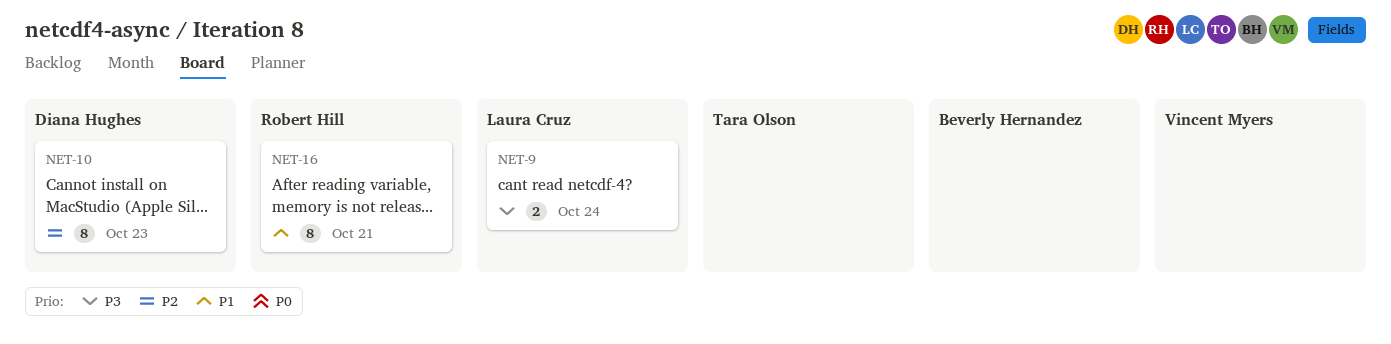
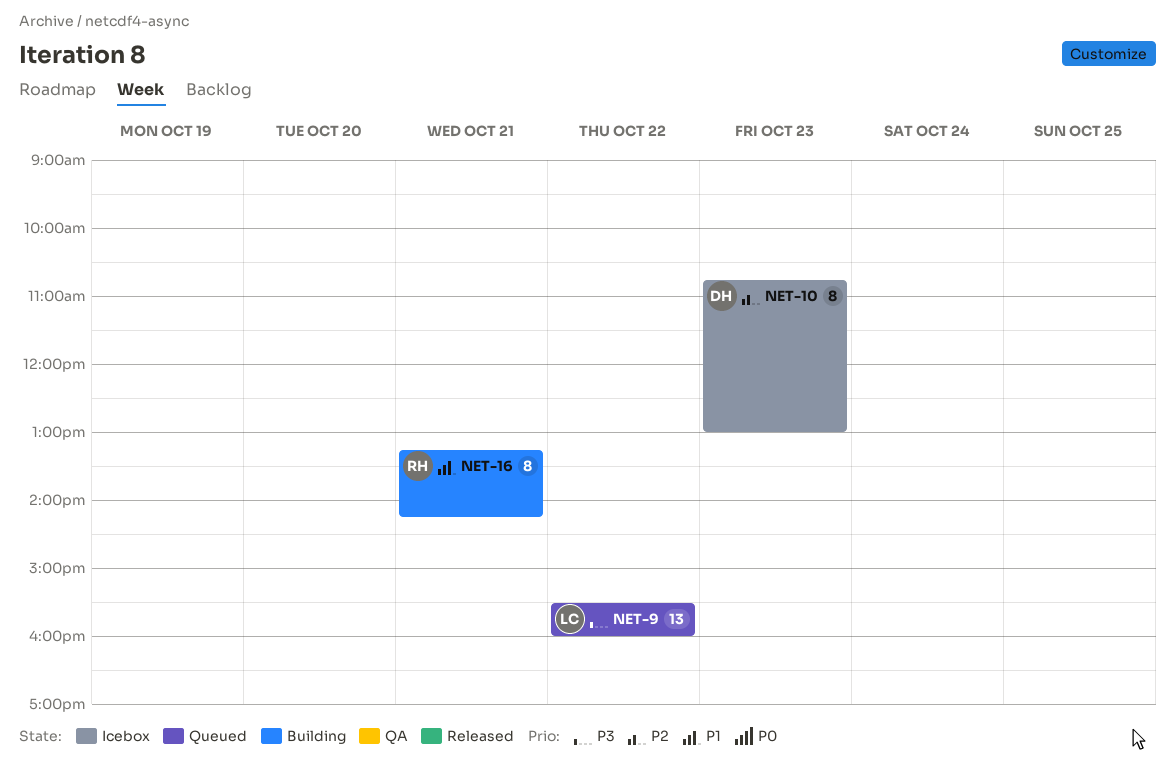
NET-9, estimate: 2 -> 13
NET-9, day: Oct 24 -> Oct 22

